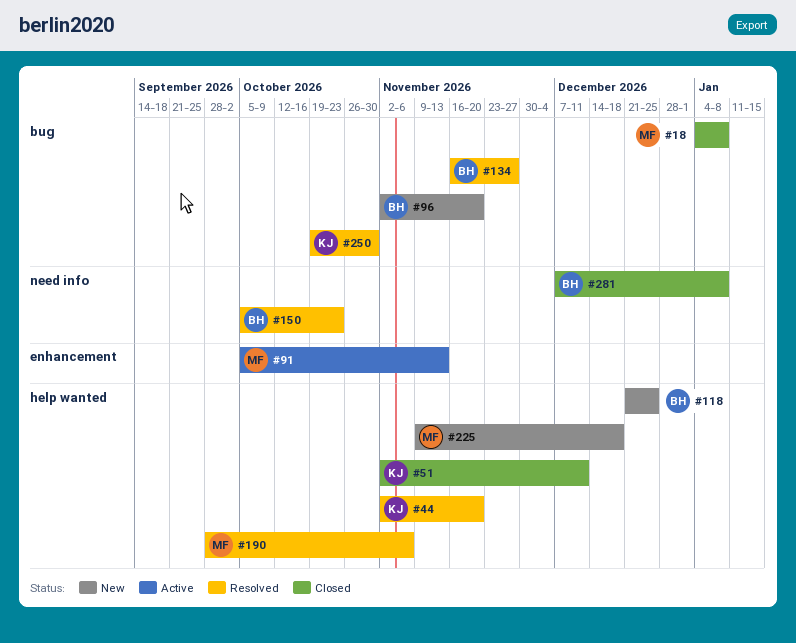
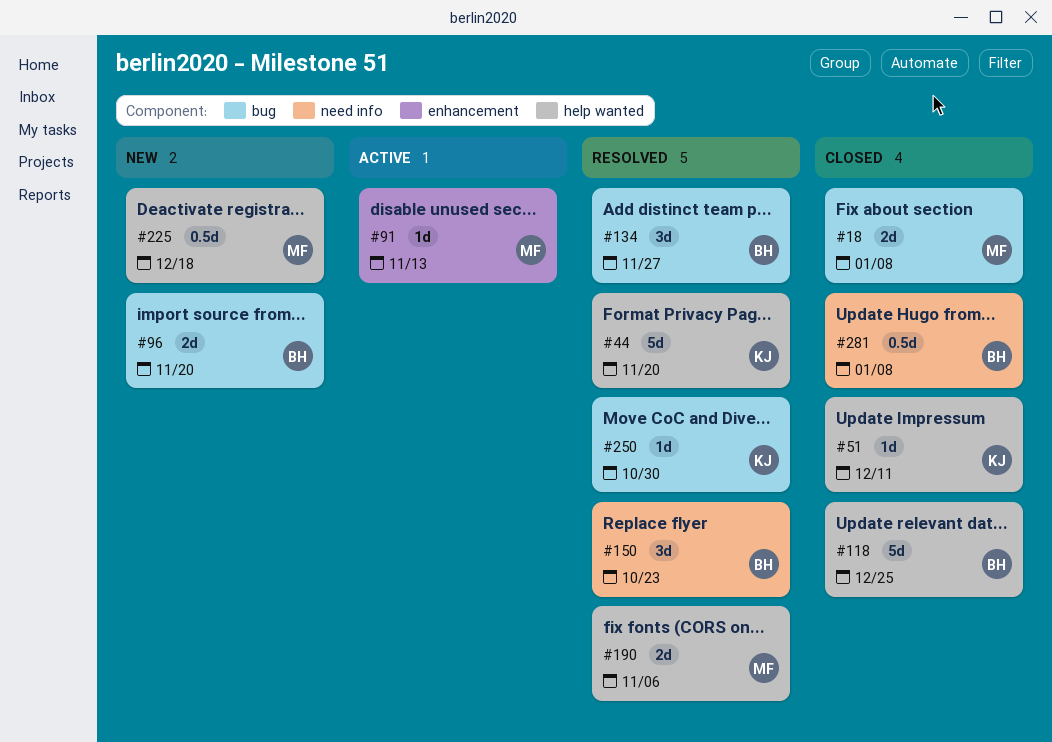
#118, status: New -> Closed

